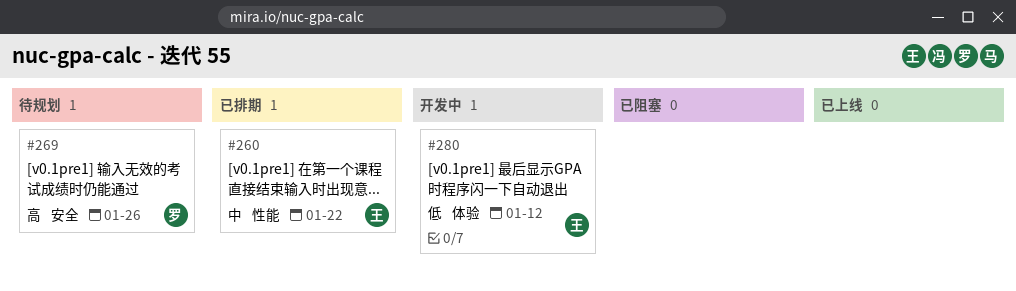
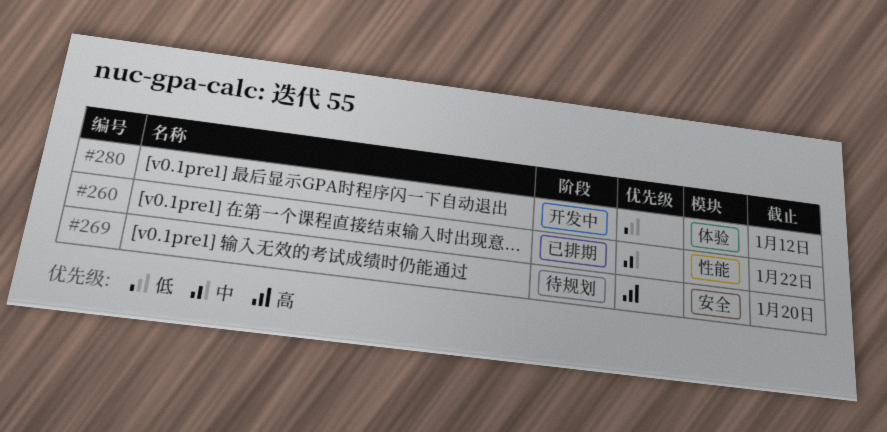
#269, due: Jan 26 -> Jan 20

